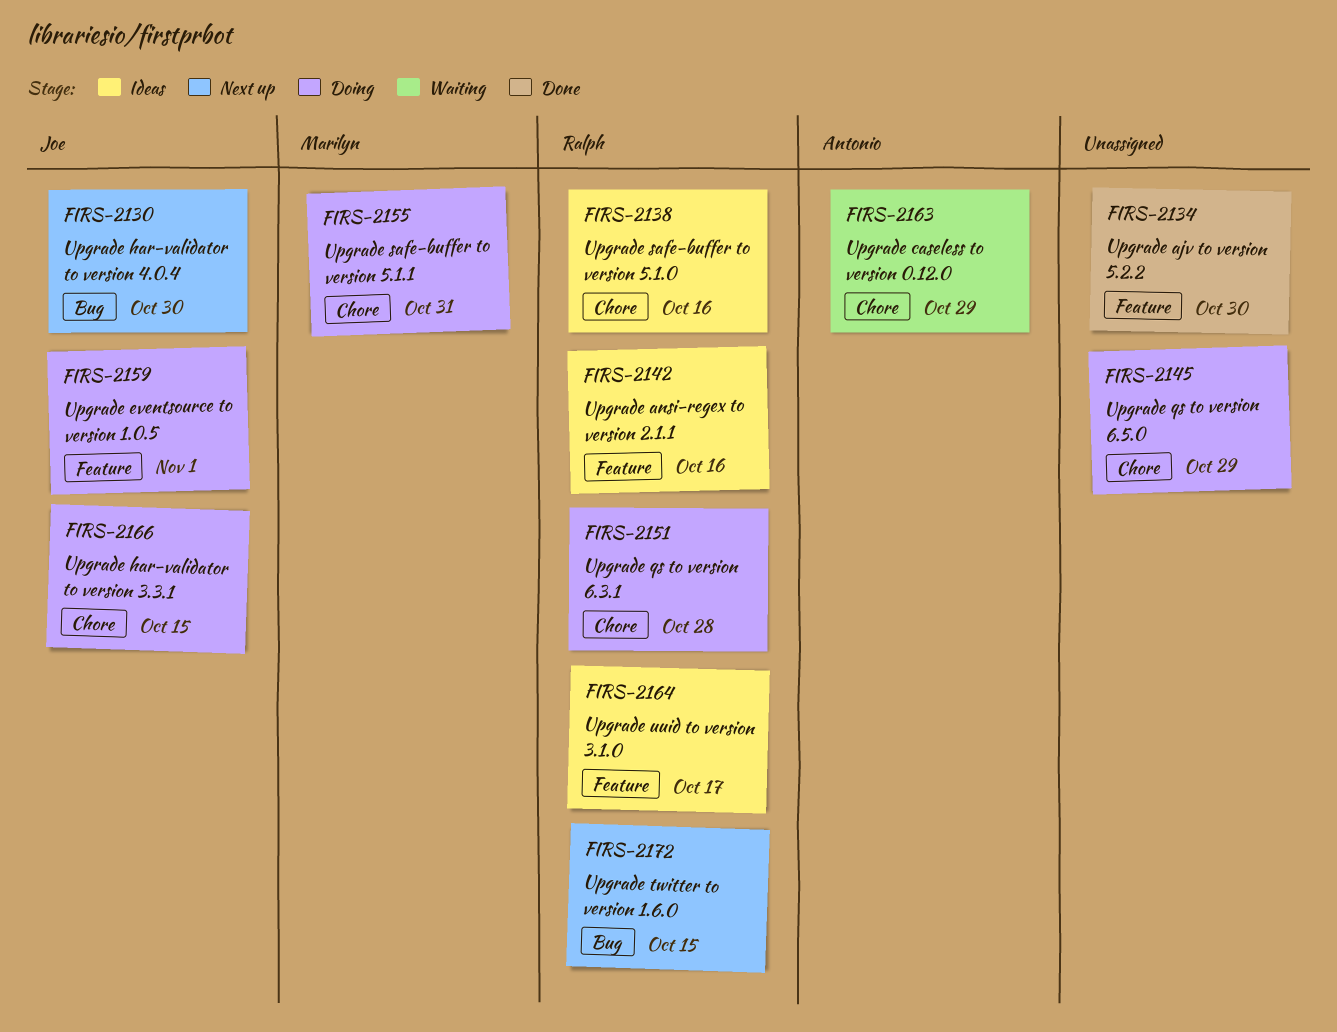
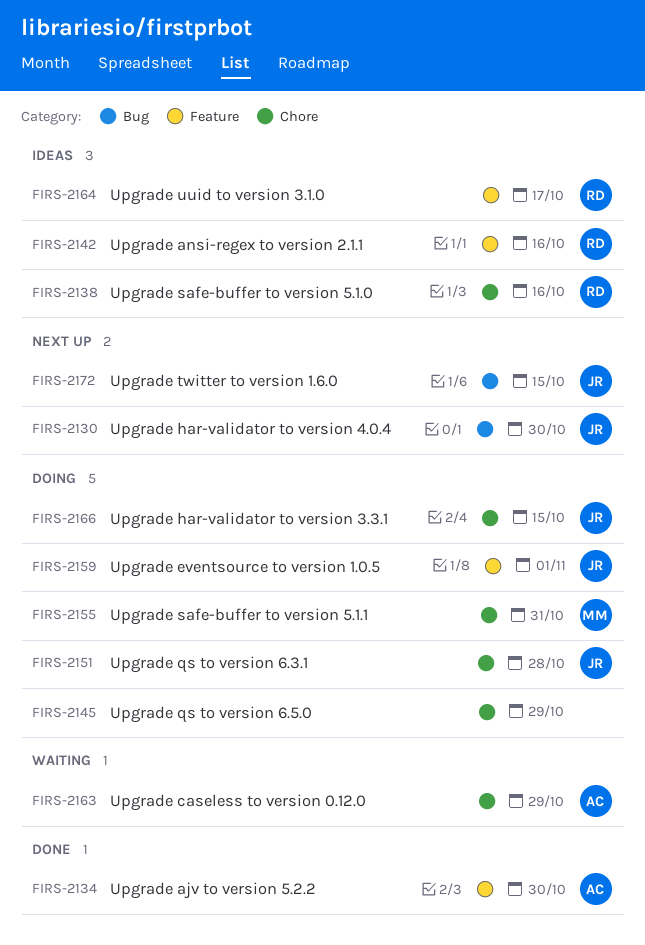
FIRS-2134, owner: none -> Antonio
FIRS-2151, owner: Ralph -> Joe
FIRS-2172, owner: Ralph -> Joe

